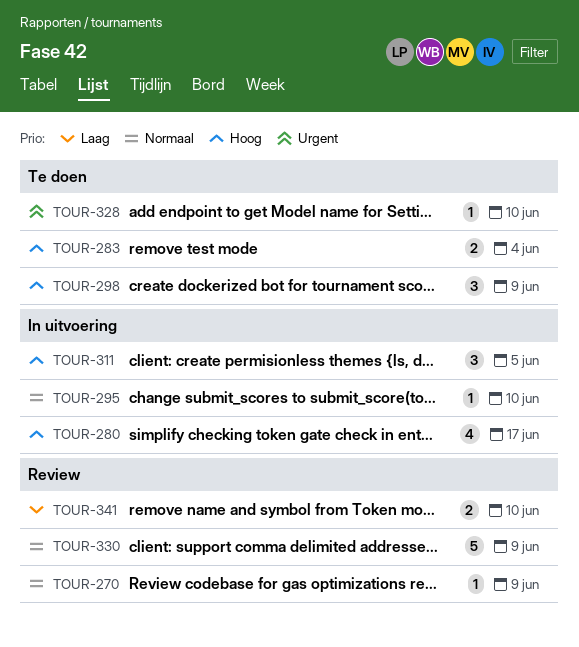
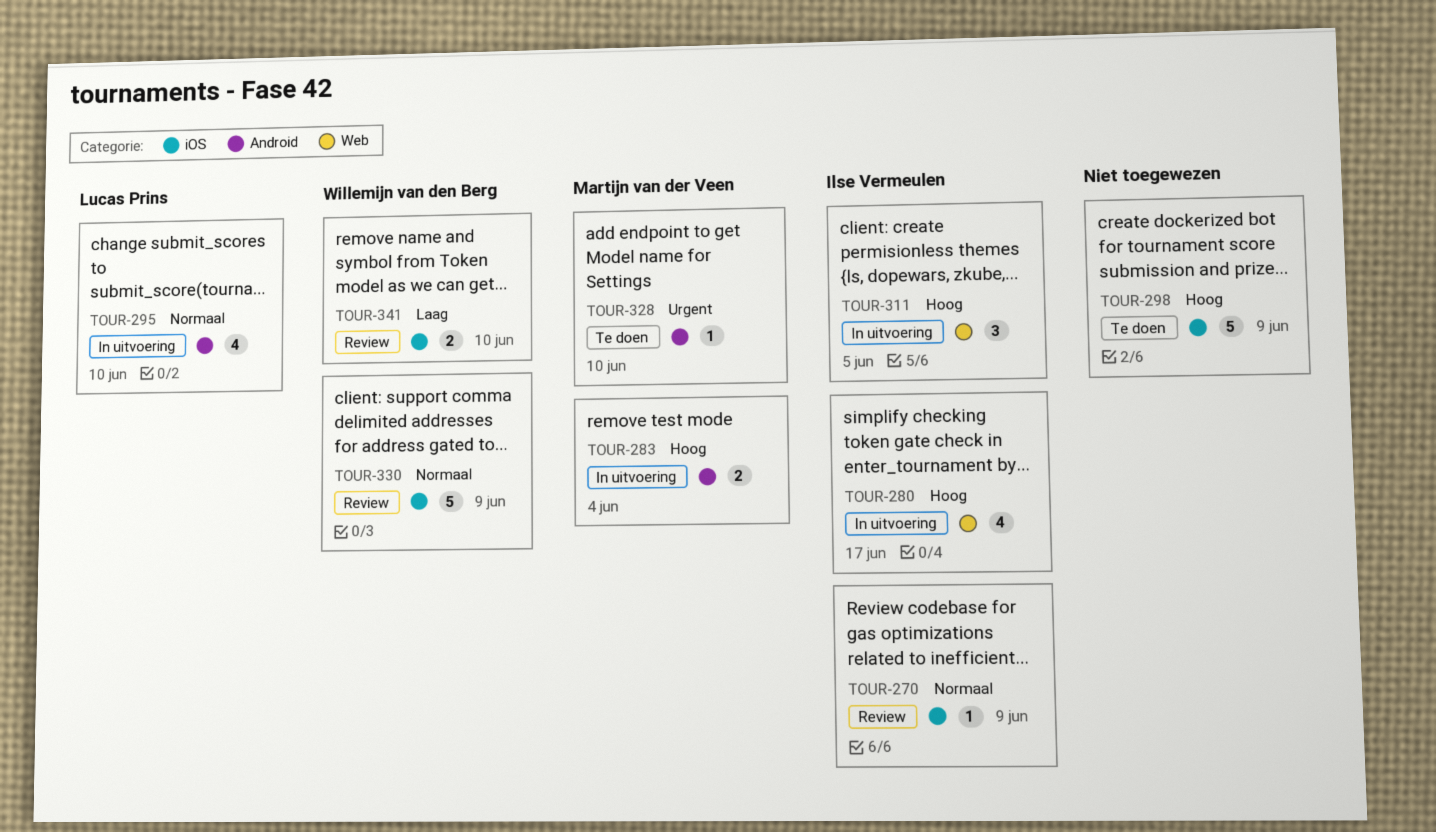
TOUR-283, status: Te doen -> In uitvoering
TOUR-295, estimate: 1 -> 4
TOUR-298, estimate: 3 -> 5

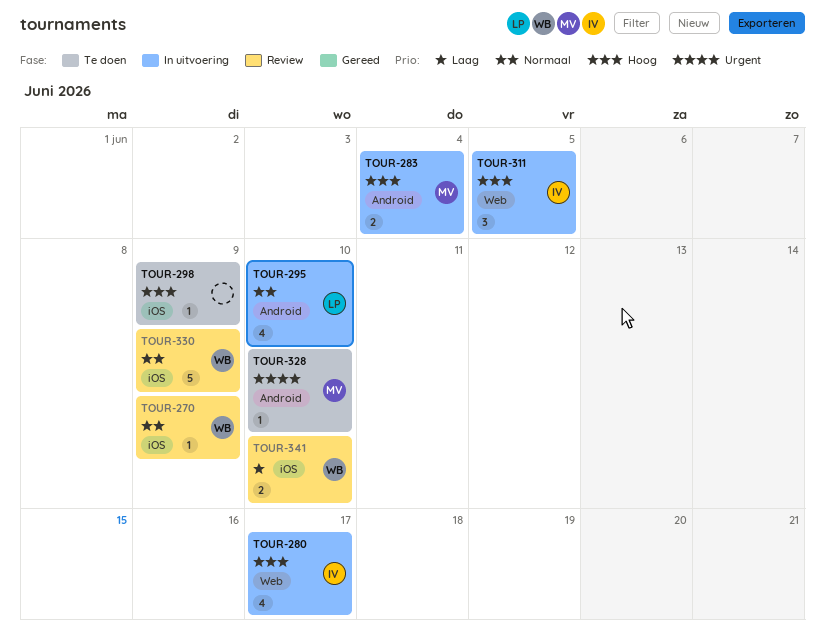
TOUR-270, owner: Ilse Vermeulen -> Willemijn van den Berg
TOUR-298, estimate: 5 -> 1

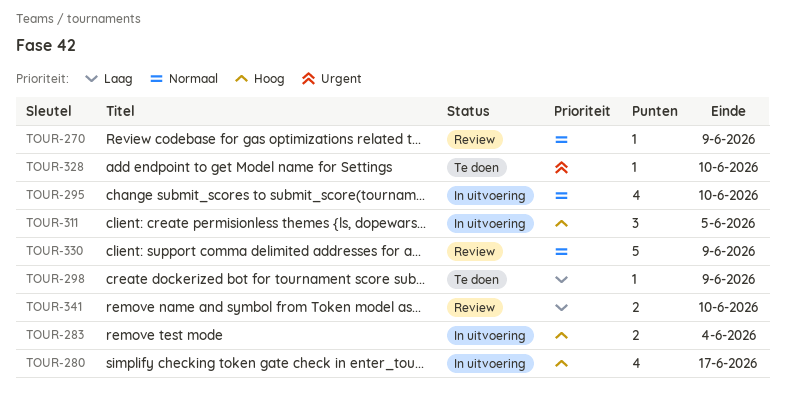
TOUR-298, priority: Hoog -> Laag

